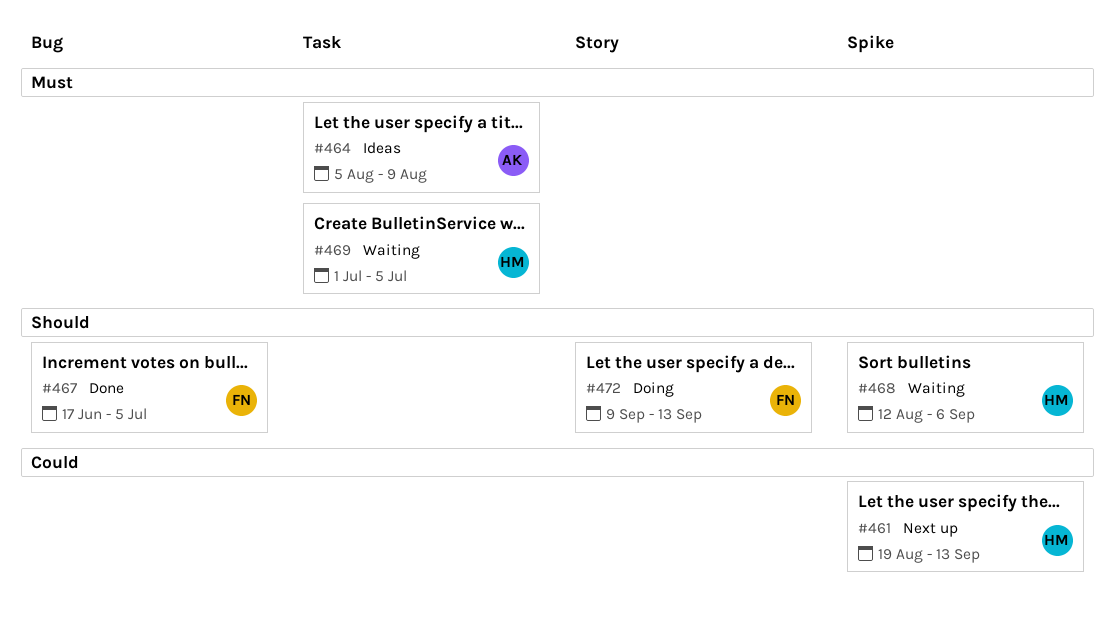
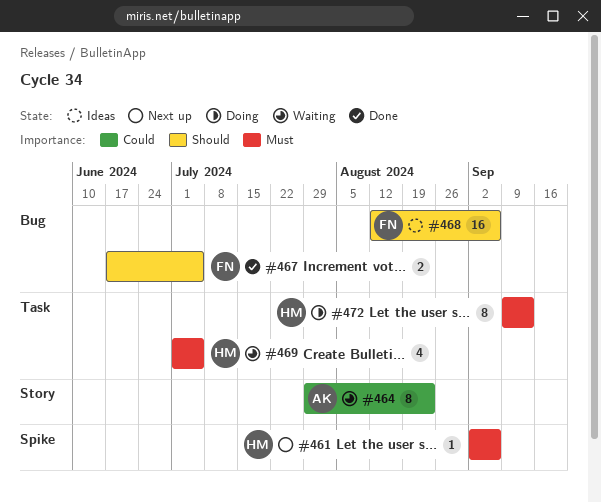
#461, priority: Could -> Must
#461, start: Aug 19 -> Sep 2
#461, due: Sep 13 -> Sep 6
#464, status: Ideas -> Waiting
#464, priority: Must -> Could
#464, label: Task -> Story
#464, start: Aug 5 -> Jul 29
#464, due: Aug 9 -> Aug 23
#468, status: Waiting -> Ideas
#468, owner: HM -> FN
#468, label: Spike -> Bug
#472, owner: FN -> HM
#472, priority: Should -> Must
#472, label: Story -> Task

